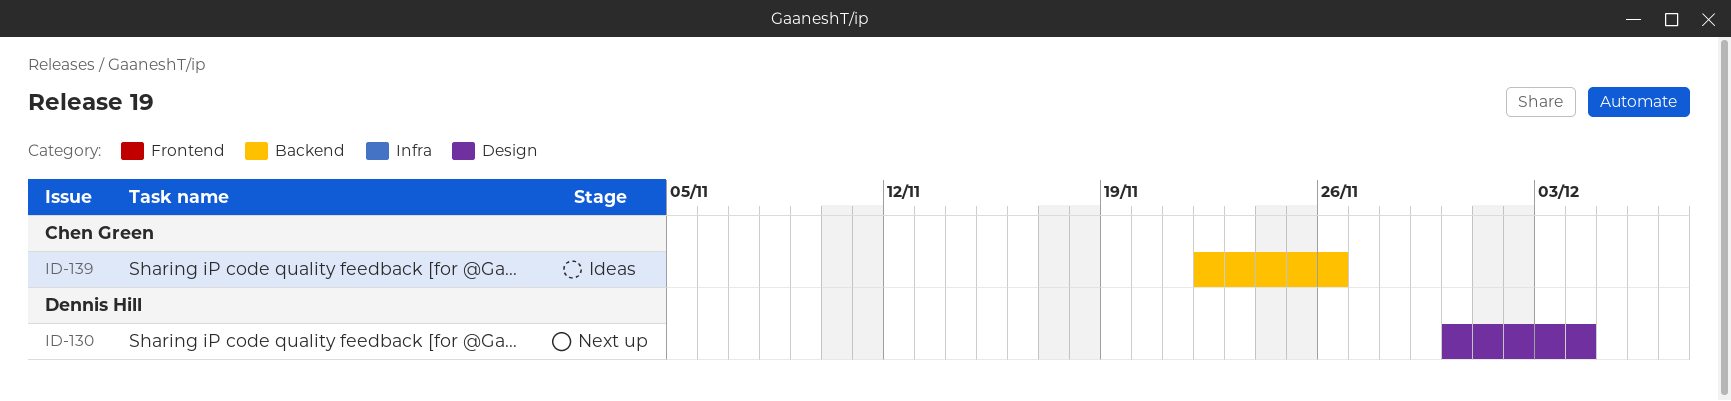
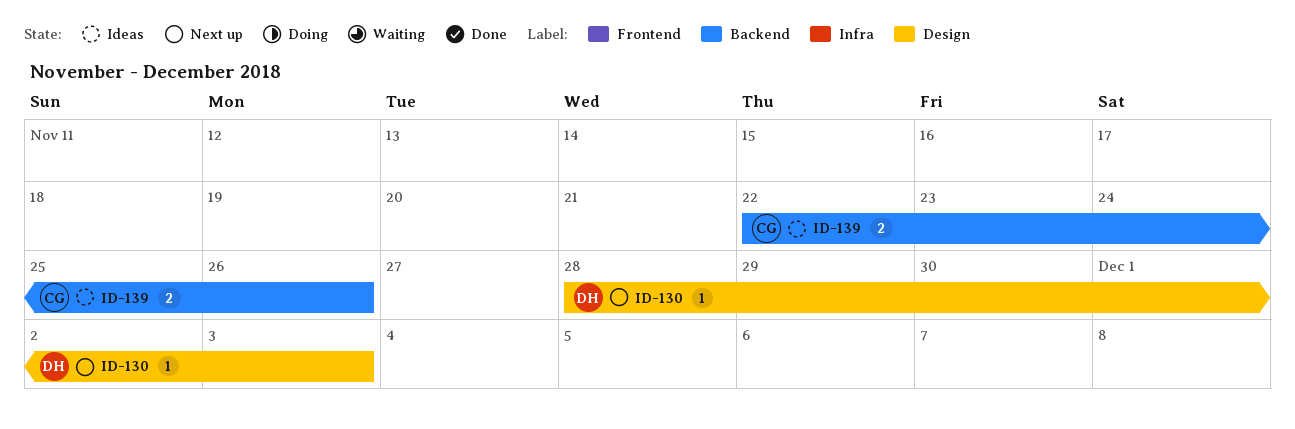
ID-130, start: Nov 30 -> Nov 28
ID-130, due: Dec 4 -> Dec 3

